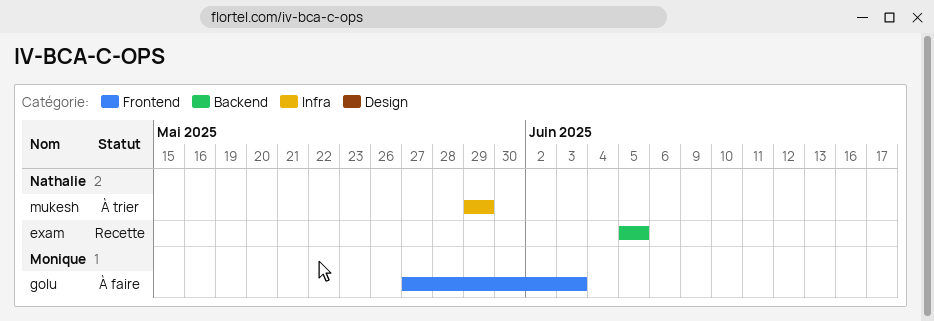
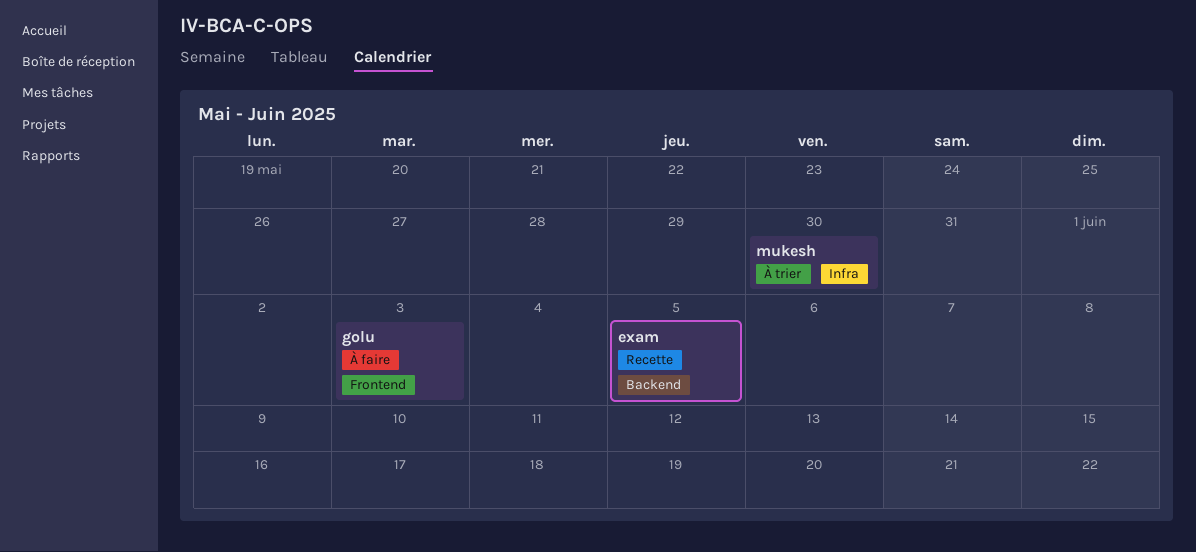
mukesh, due: May 29 -> May 30

